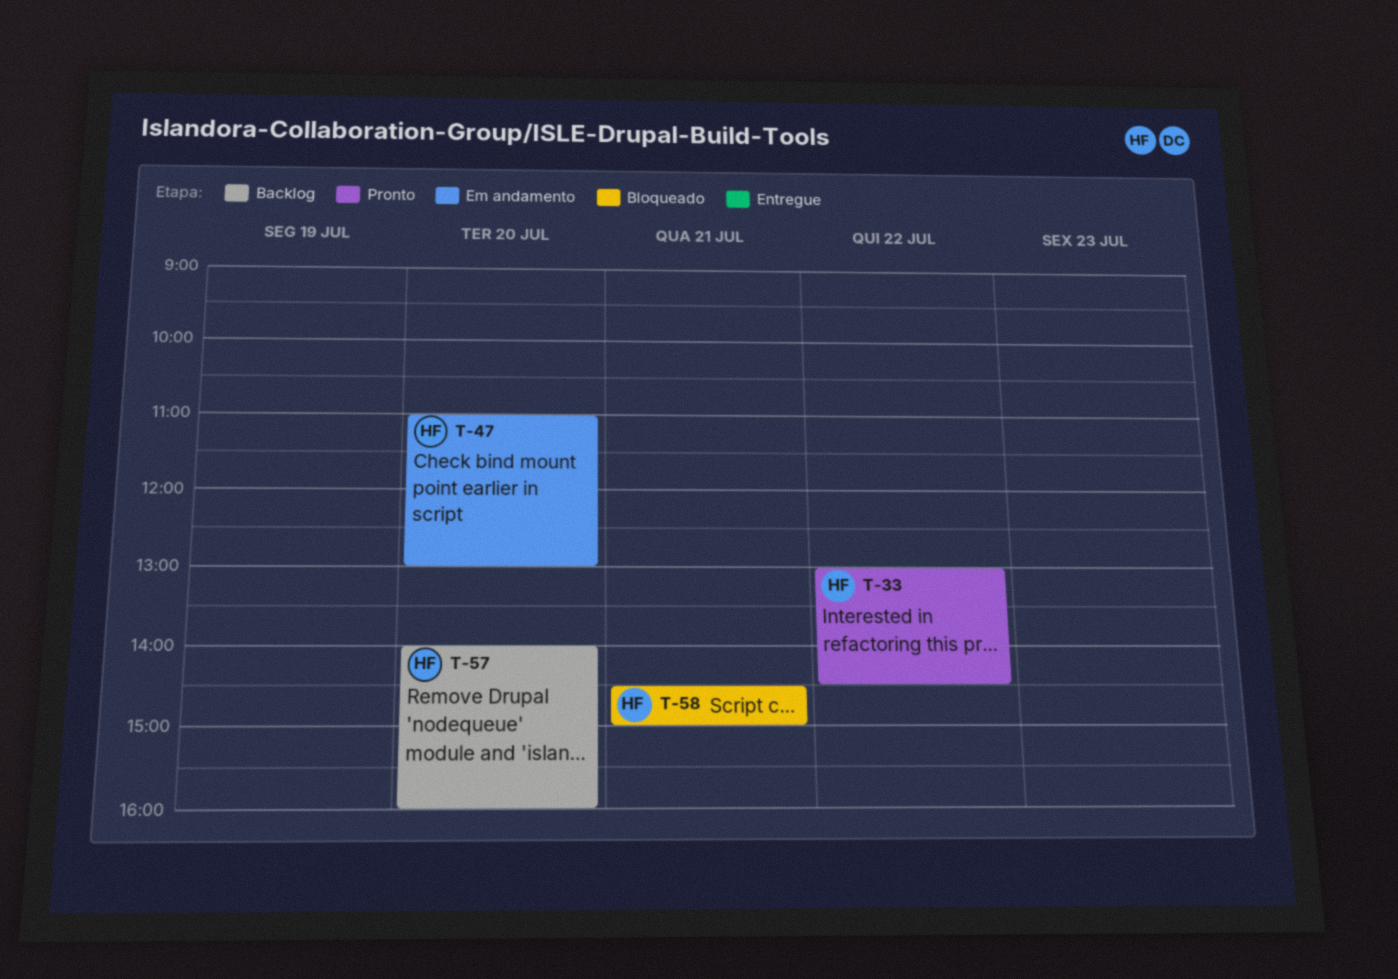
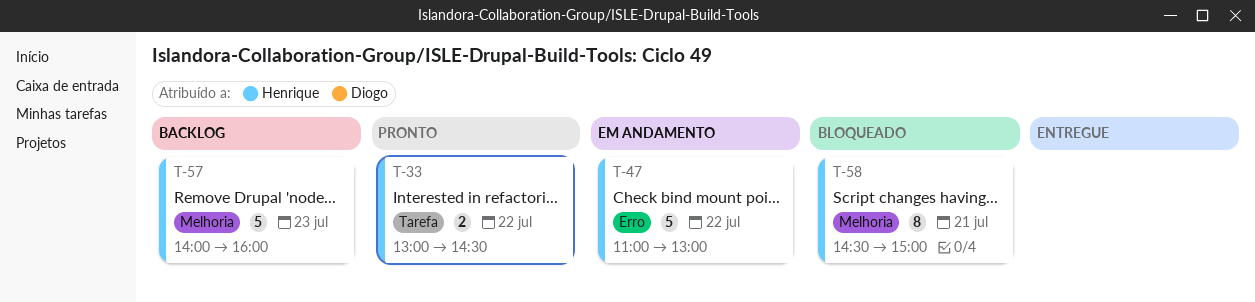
T-47, day: Jul 20 -> Jul 22
T-57, day: Jul 20 -> Jul 23

